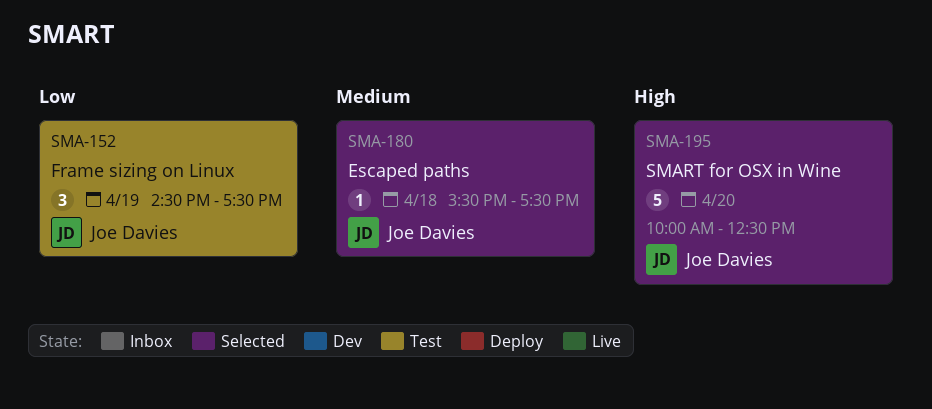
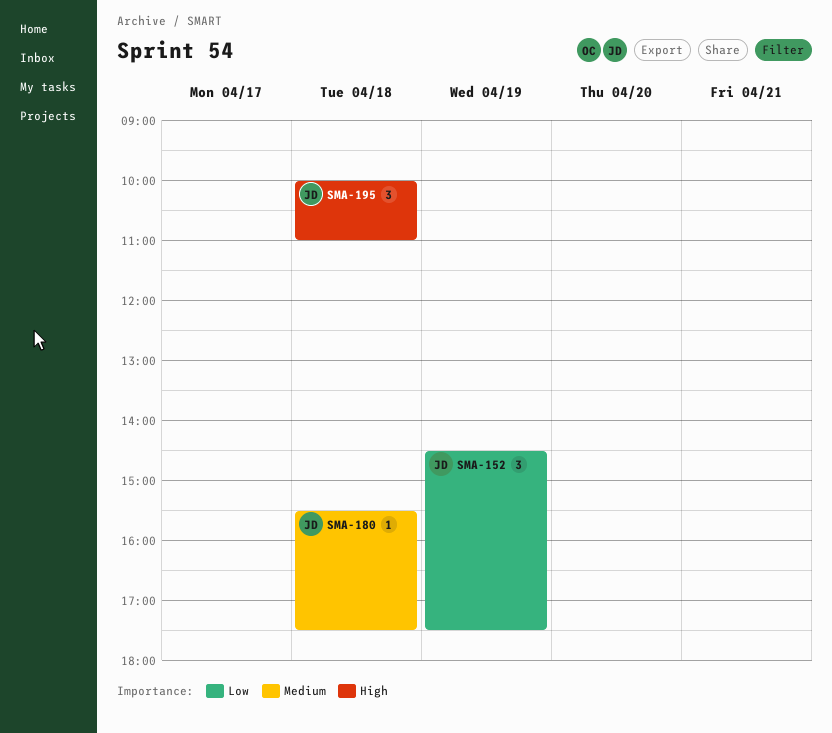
SMA-195, estimate: 5 -> 3
SMA-195, day: Apr 20 -> Apr 18
SMA-195, ends: 12:30 -> 11:00

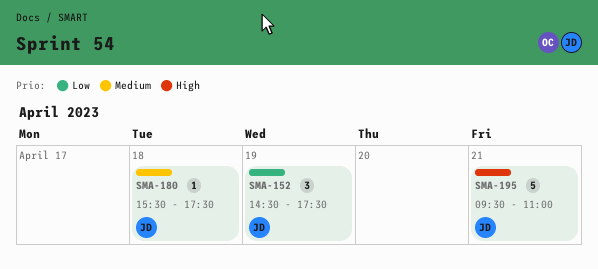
SMA-195, estimate: 3 -> 5
SMA-195, day: Apr 18 -> Apr 21
SMA-195, begins: 10:00 -> 09:30

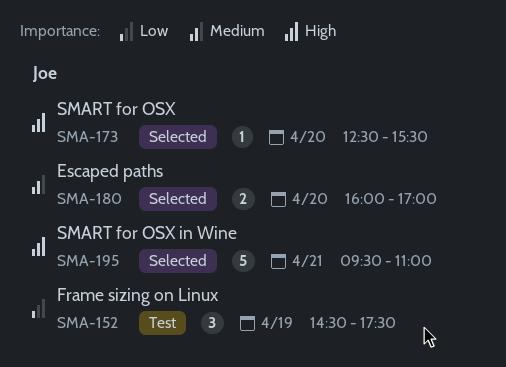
SMA-173: none -> present
SMA-180, estimate: 1 -> 2
SMA-180, day: Apr 18 -> Apr 20
SMA-180, begins: 15:30 -> 16:00
SMA-180, ends: 17:30 -> 17:00

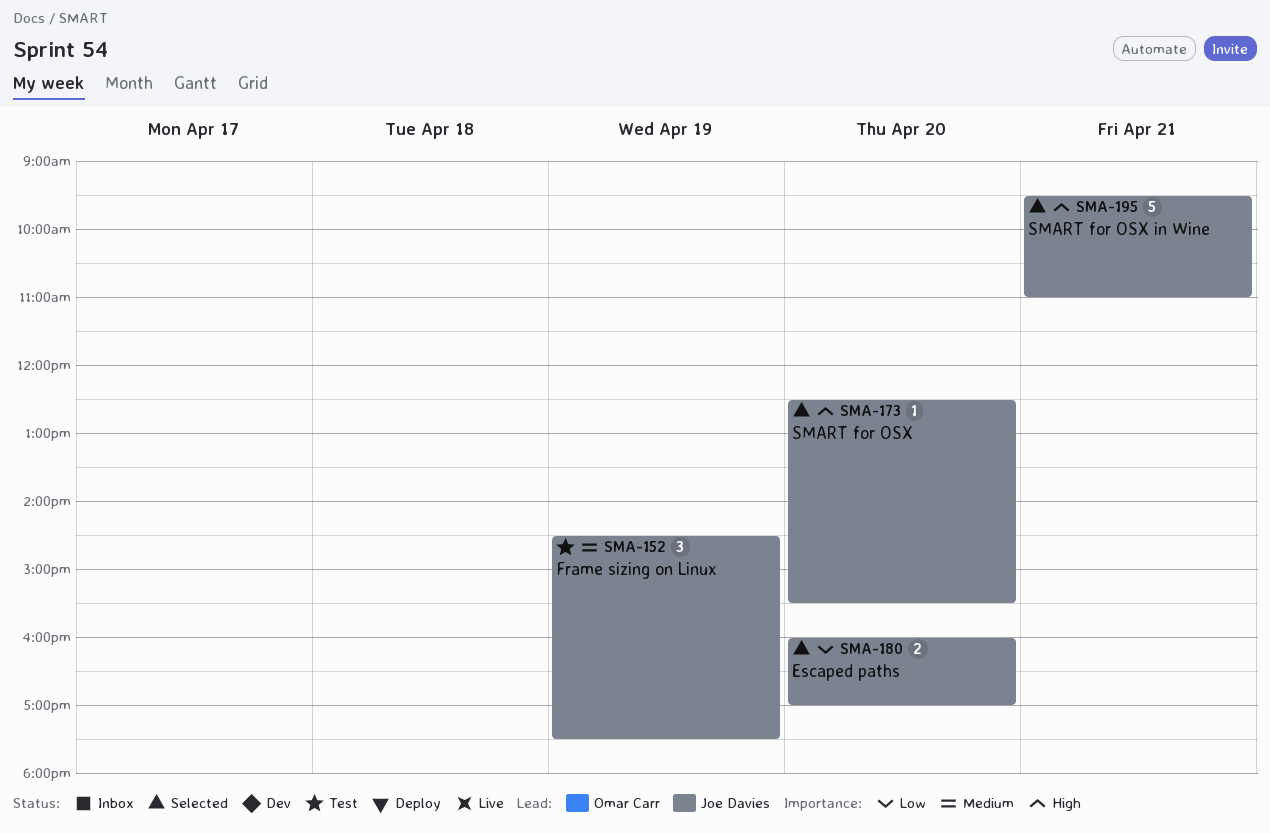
SMA-152, priority: Low -> Medium
SMA-180, priority: Medium -> Low

